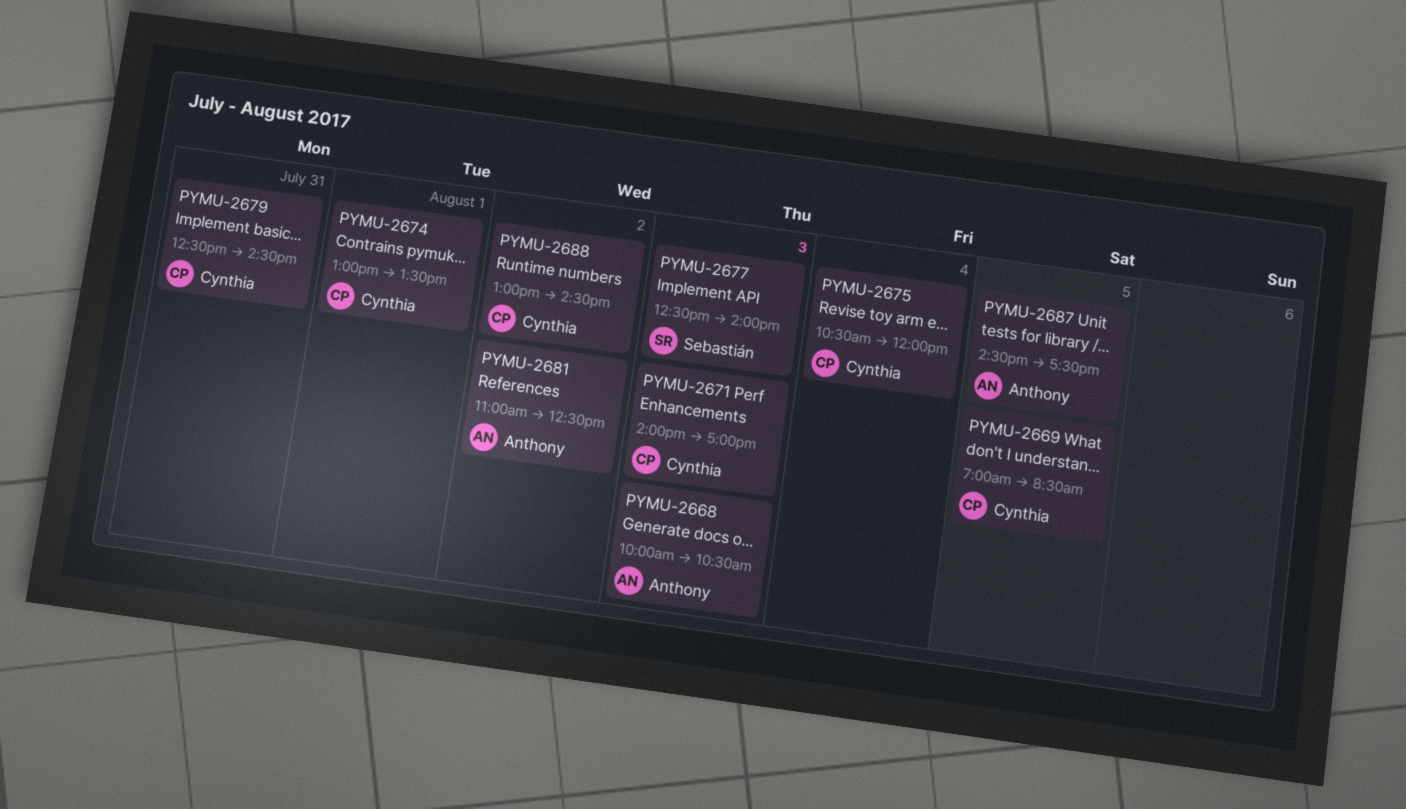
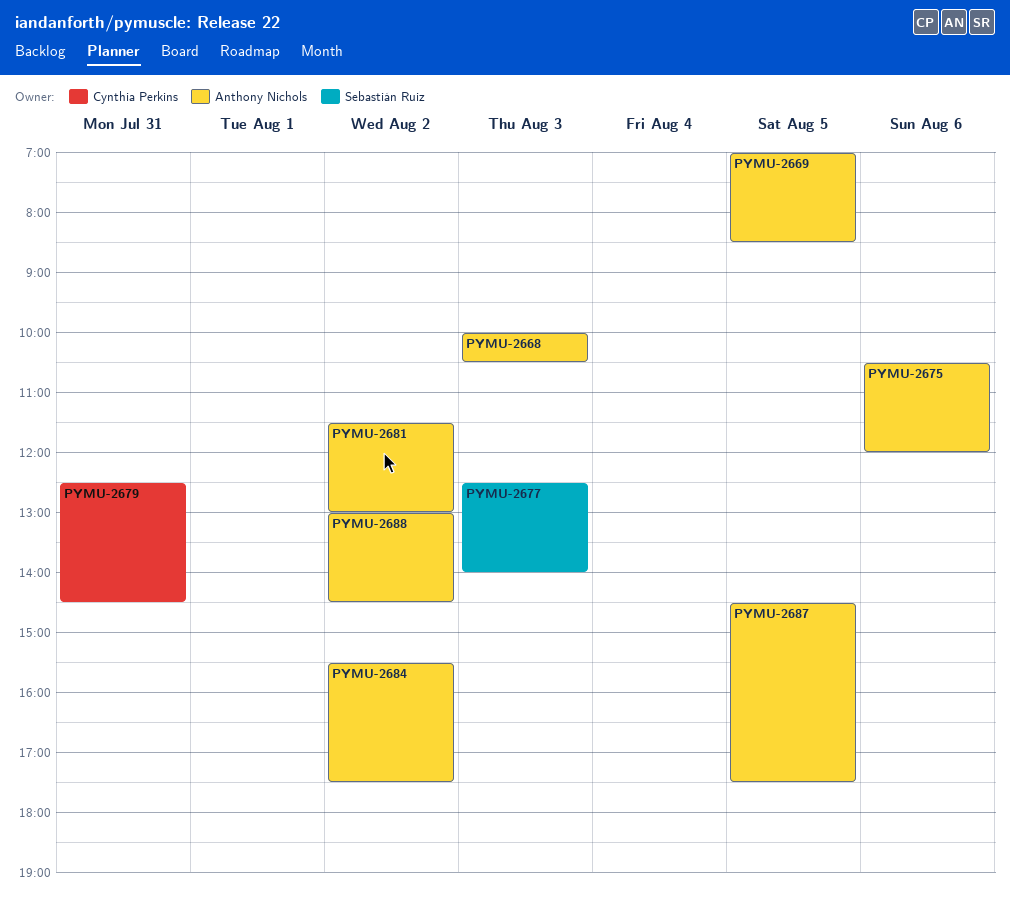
PYMU-2669, owner: Cynthia Perkins -> Anthony Nichols
PYMU-2671: present -> none
PYMU-2674: present -> none
PYMU-2675, owner: Cynthia Perkins -> Anthony Nichols
PYMU-2675, day: Aug 4 -> Aug 6
PYMU-2681, begins: 11:00 -> 11:30
PYMU-2681, ends: 12:30 -> 13:00
PYMU-2684: none -> present
PYMU-2688, owner: Cynthia Perkins -> Anthony Nichols

